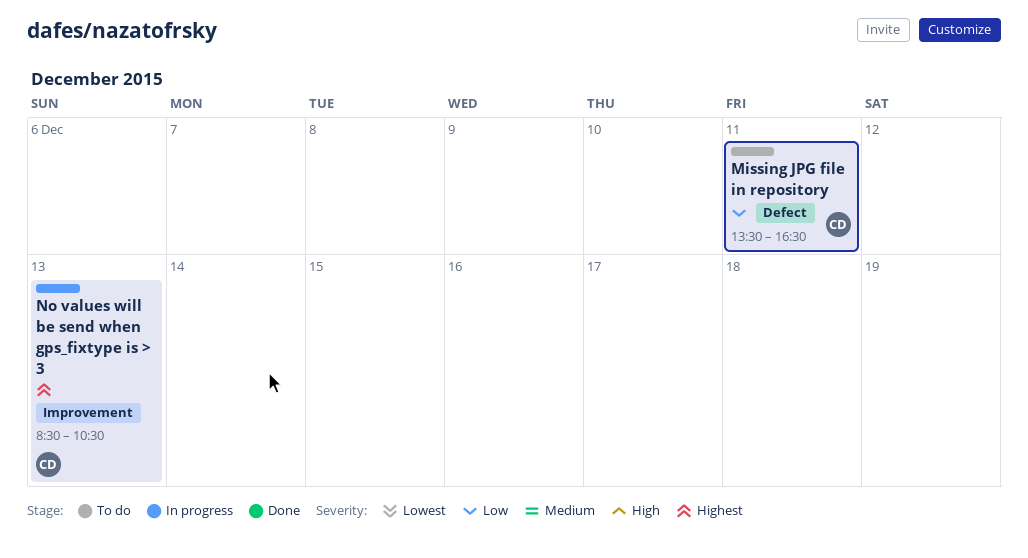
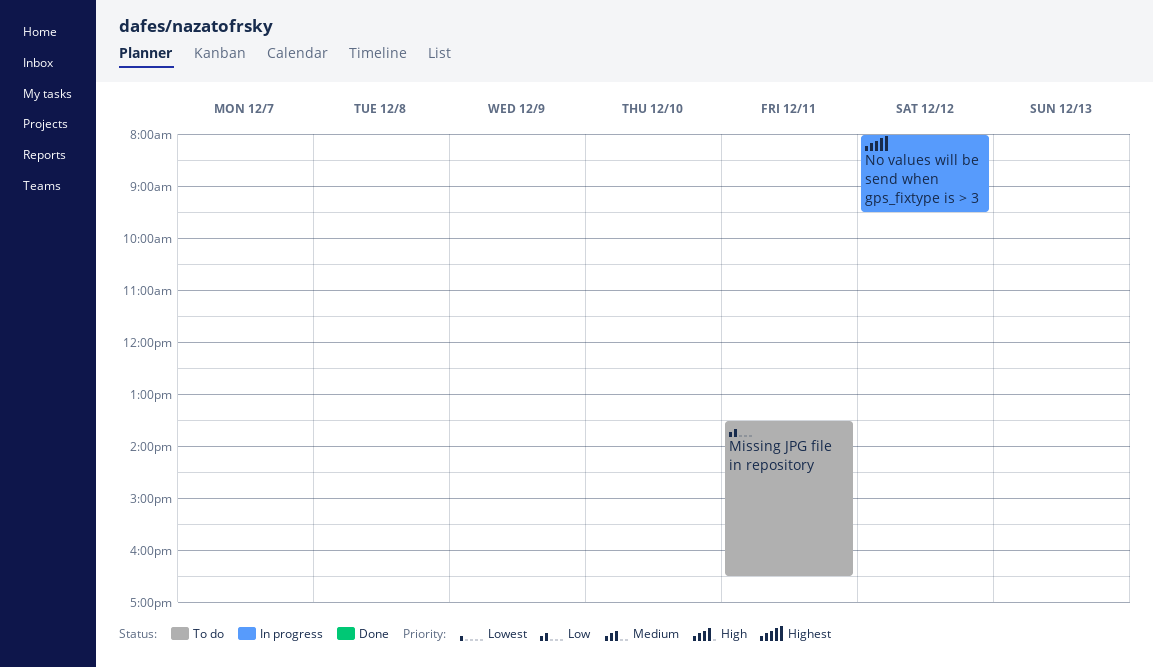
No values will be send when gps_fixtype is > 3, day: Dec 13 -> Dec 12
No values will be send when gps_fixtype is > 3, begins: 08:30 -> 08:00
No values will be send when gps_fixtype is > 3, ends: 10:30 -> 09:30

